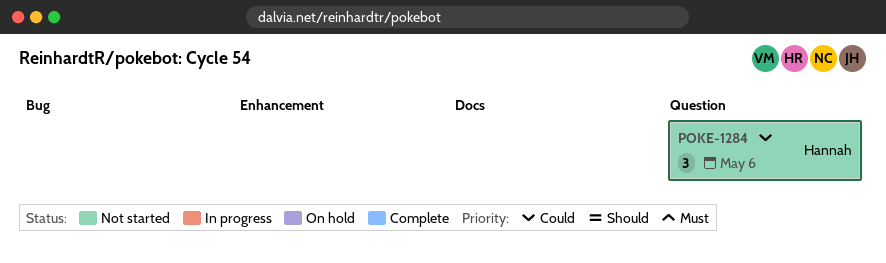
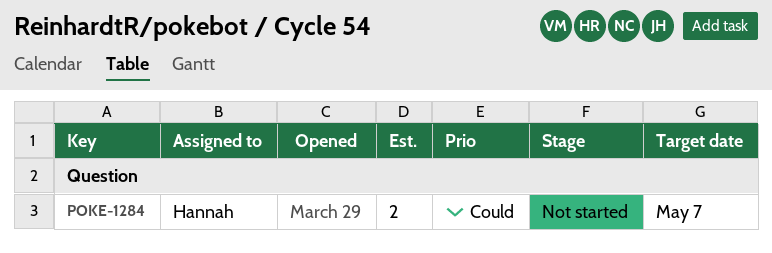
POKE-1284, estimate: 3 -> 2
POKE-1284, due: May 6 -> May 7

